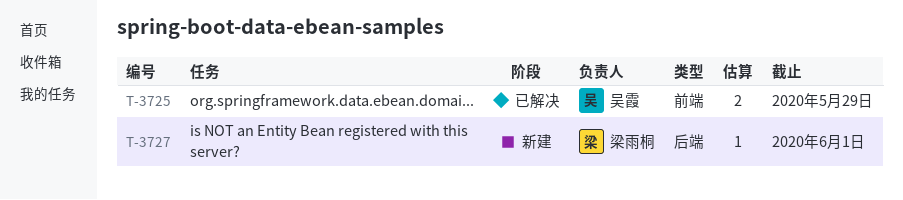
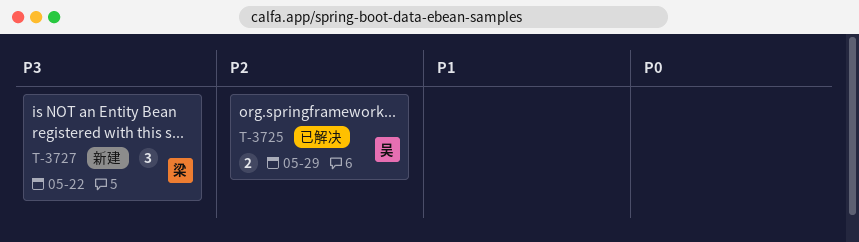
T-3727, estimate: 1 -> 3
T-3727, due: Jun 1 -> May 22

